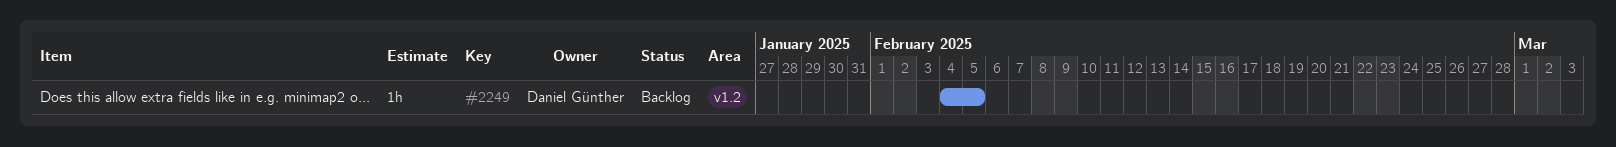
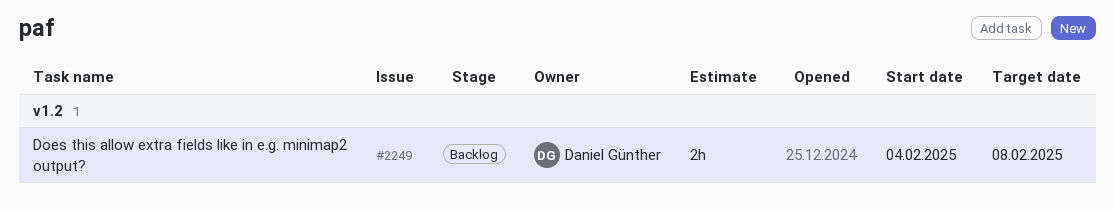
#2249, estimate: 1h -> 2h
#2249, due: Feb 5 -> Feb 8

